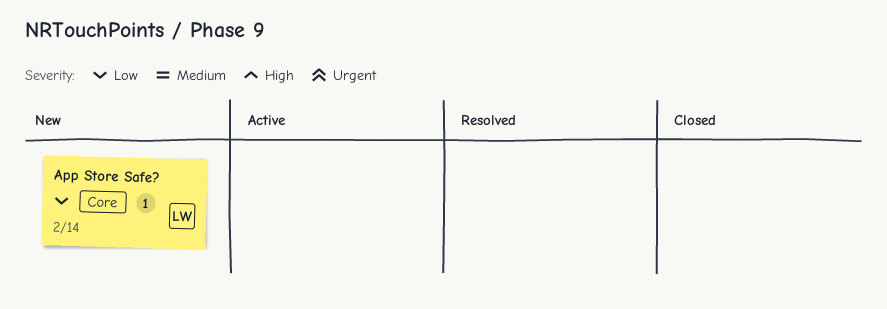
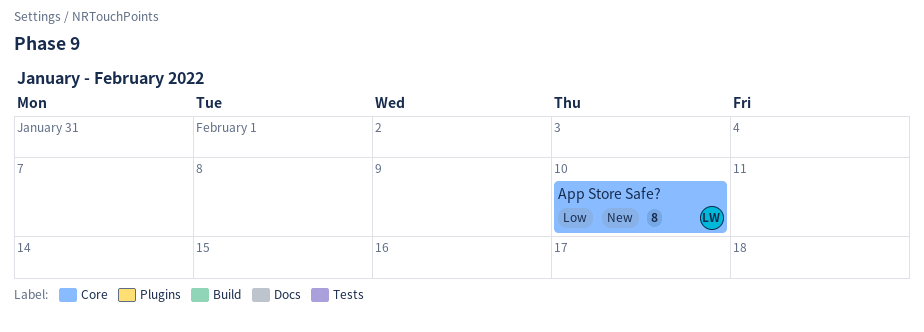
App Store Safe?, estimate: 1 -> 8
App Store Safe?, due: Feb 14 -> Feb 10

